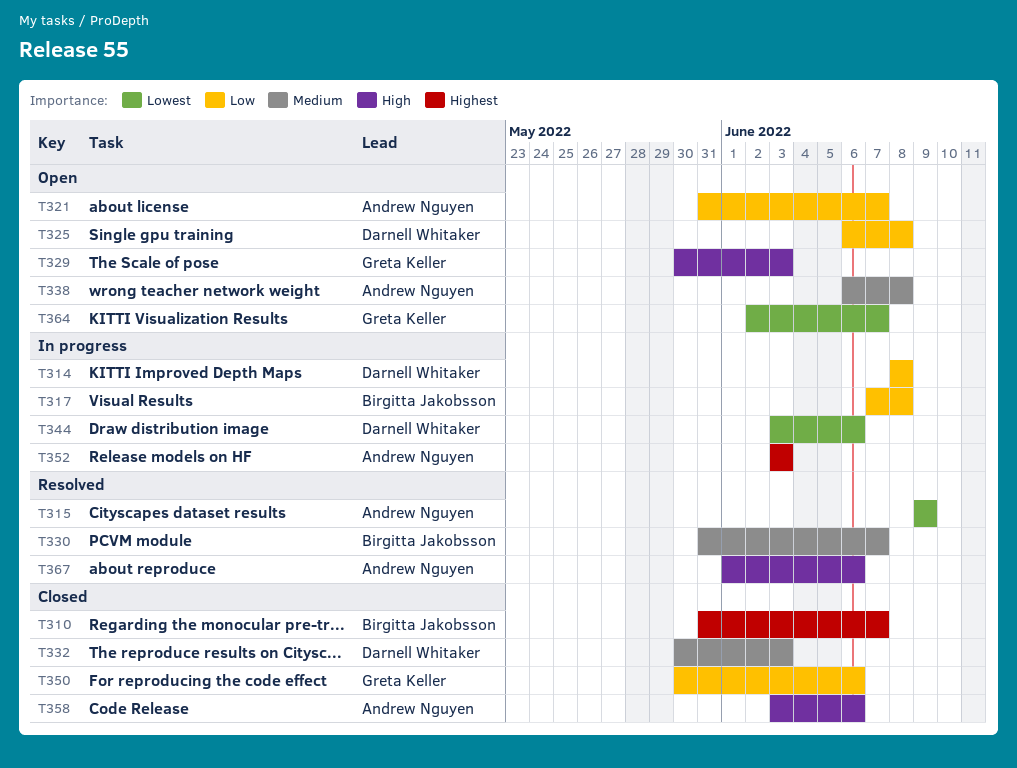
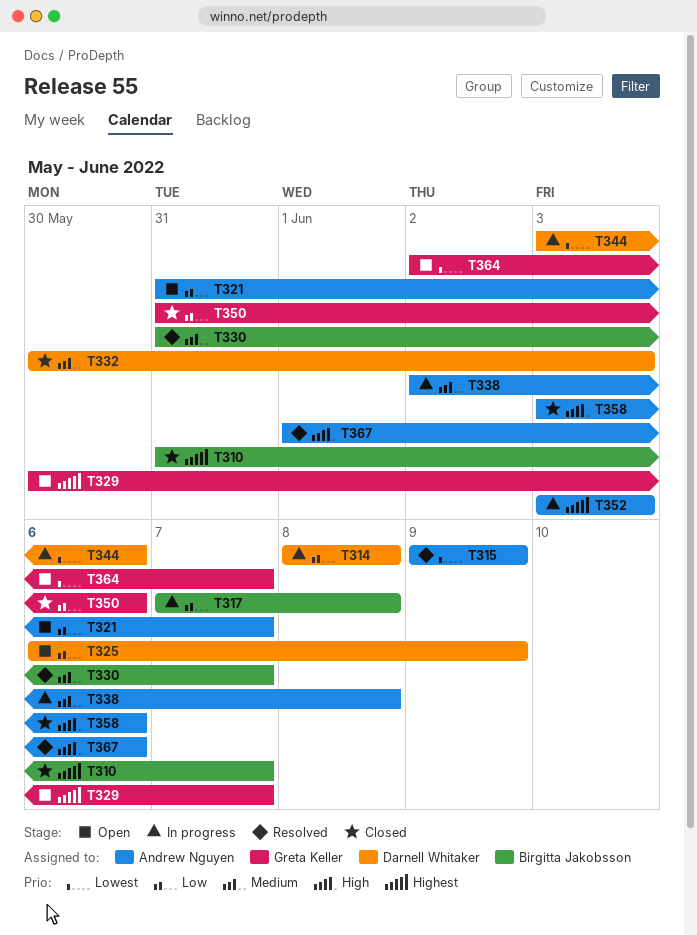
T325, due: Jun 8 -> Jun 9
T329, priority: High -> Highest
T329, due: Jun 3 -> Jun 7
T338, status: Open -> In progress
T338, start: Jun 6 -> Jun 2
T350, start: May 30 -> May 31

